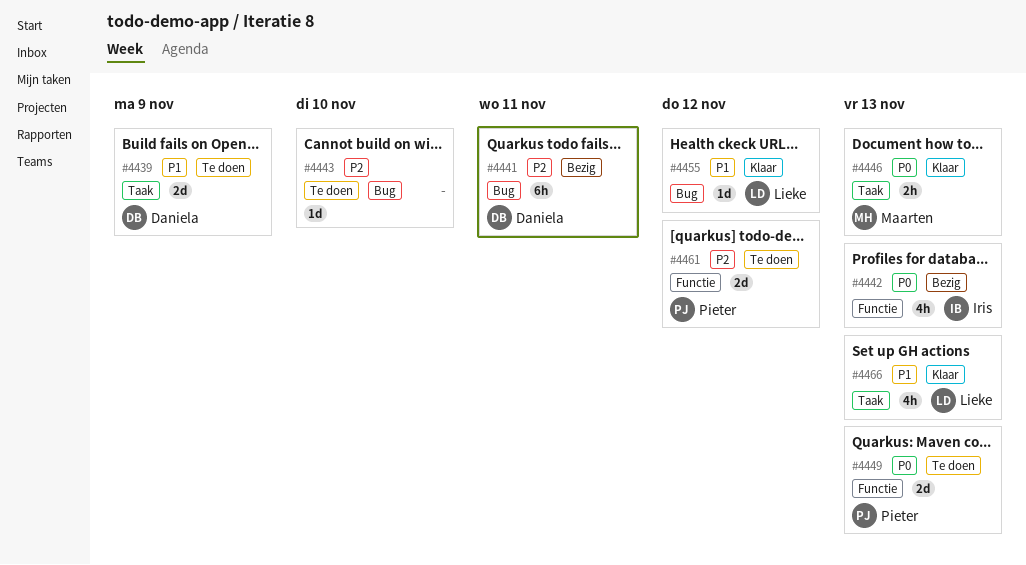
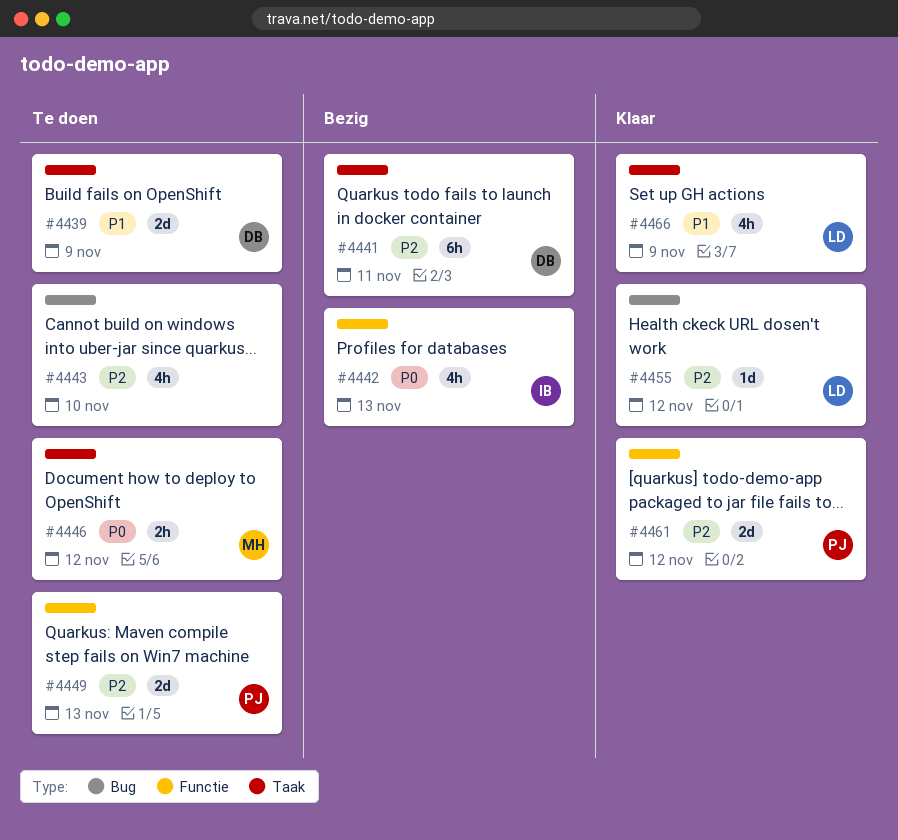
#4441, label: Bug -> Taak
#4443, estimate: 1d -> 4h
#4446, status: Klaar -> Te doen
#4446, due: Nov 13 -> Nov 12
#4449, priority: P0 -> P2
#4455, priority: P1 -> P2
#4461, status: Te doen -> Klaar
#4466, due: Nov 13 -> Nov 9

